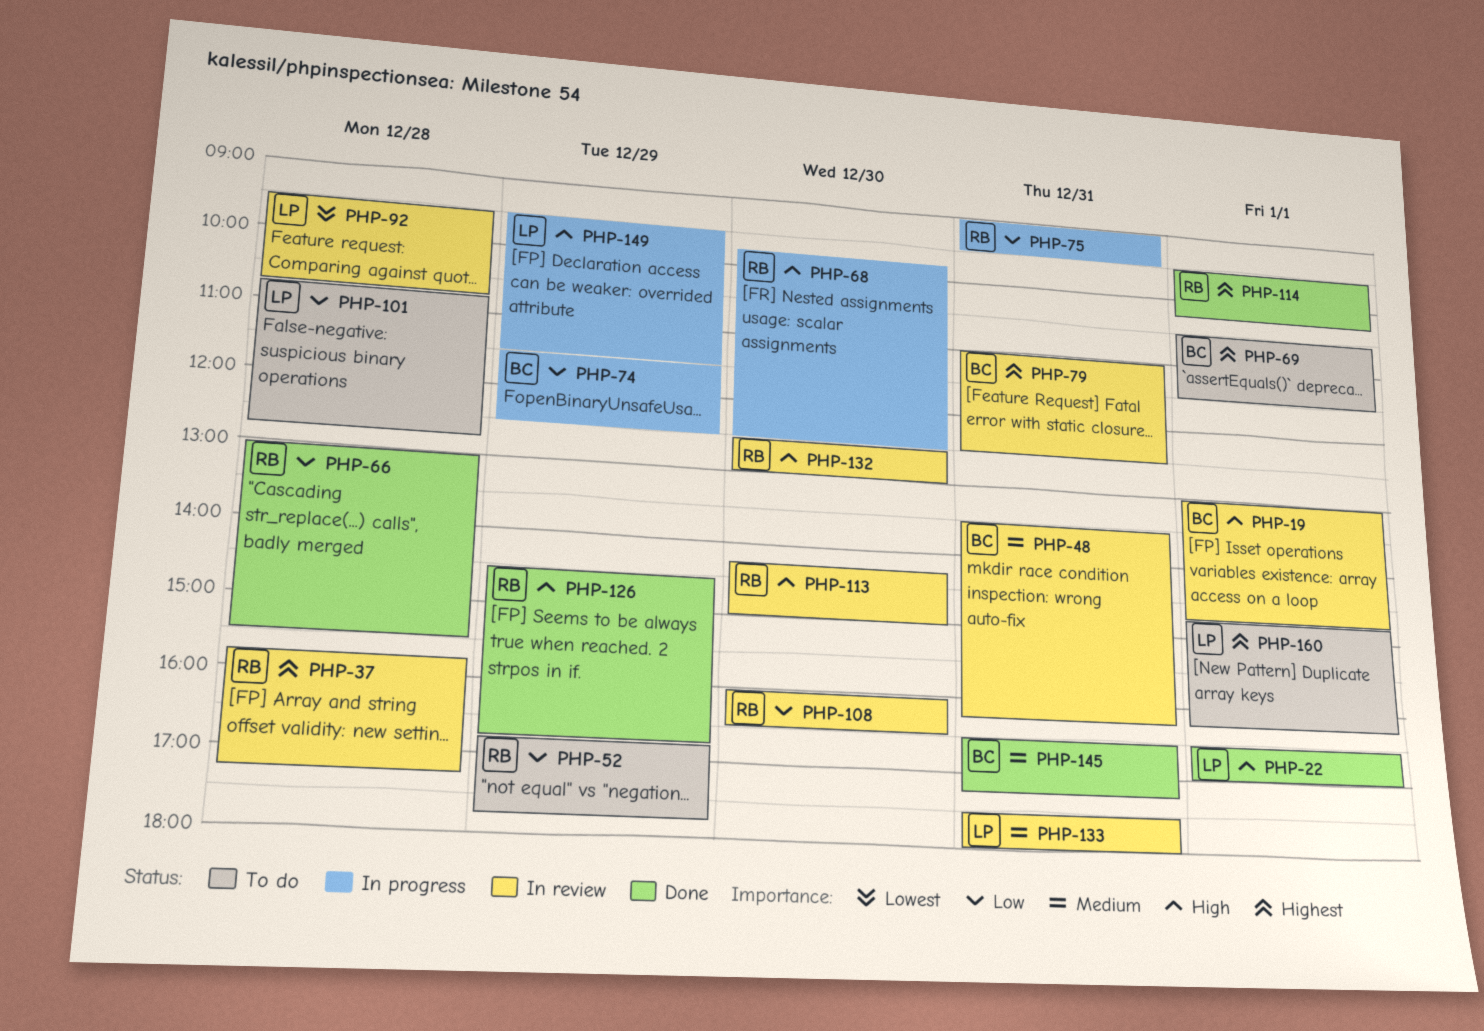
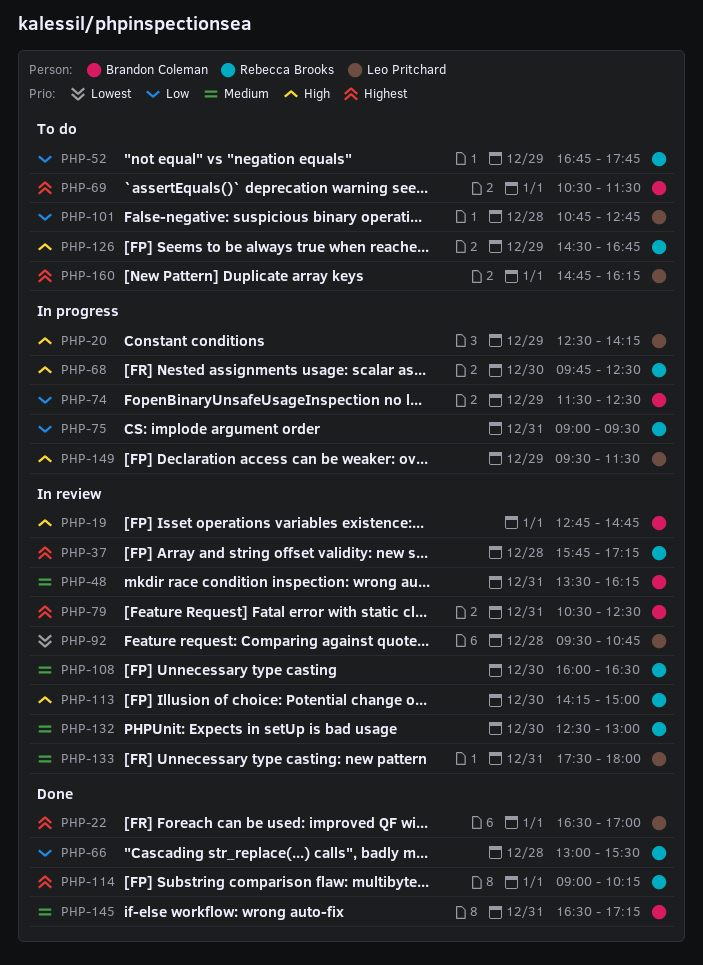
PHP-19, begins: 13:00 -> 12:45
PHP-20: none -> present
PHP-22, priority: High -> Highest
PHP-79, begins: 11:00 -> 10:30
PHP-108, priority: Low -> Medium
PHP-114, begins: 09:30 -> 09:00
PHP-126, status: Done -> To do
PHP-132, priority: High -> Medium

